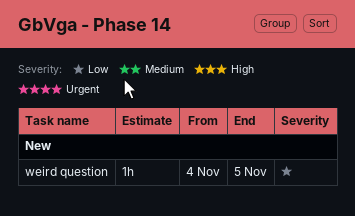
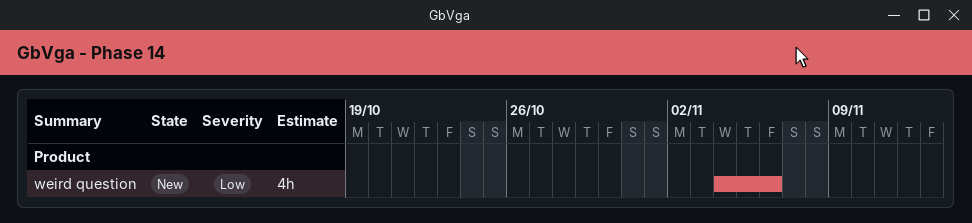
weird question, estimate: 1h -> 4h
weird question, due: Nov 5 -> Nov 6

